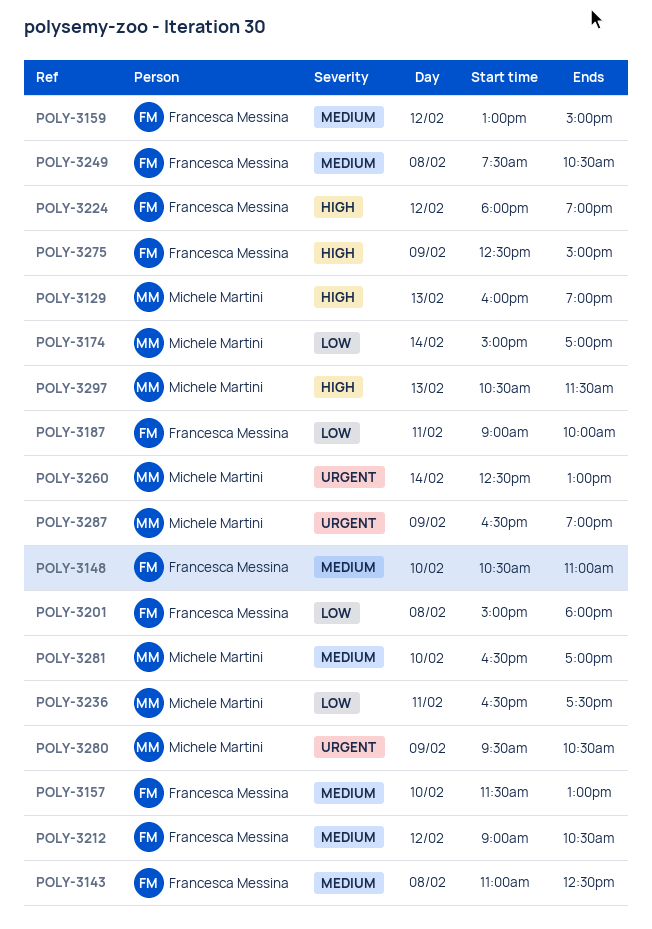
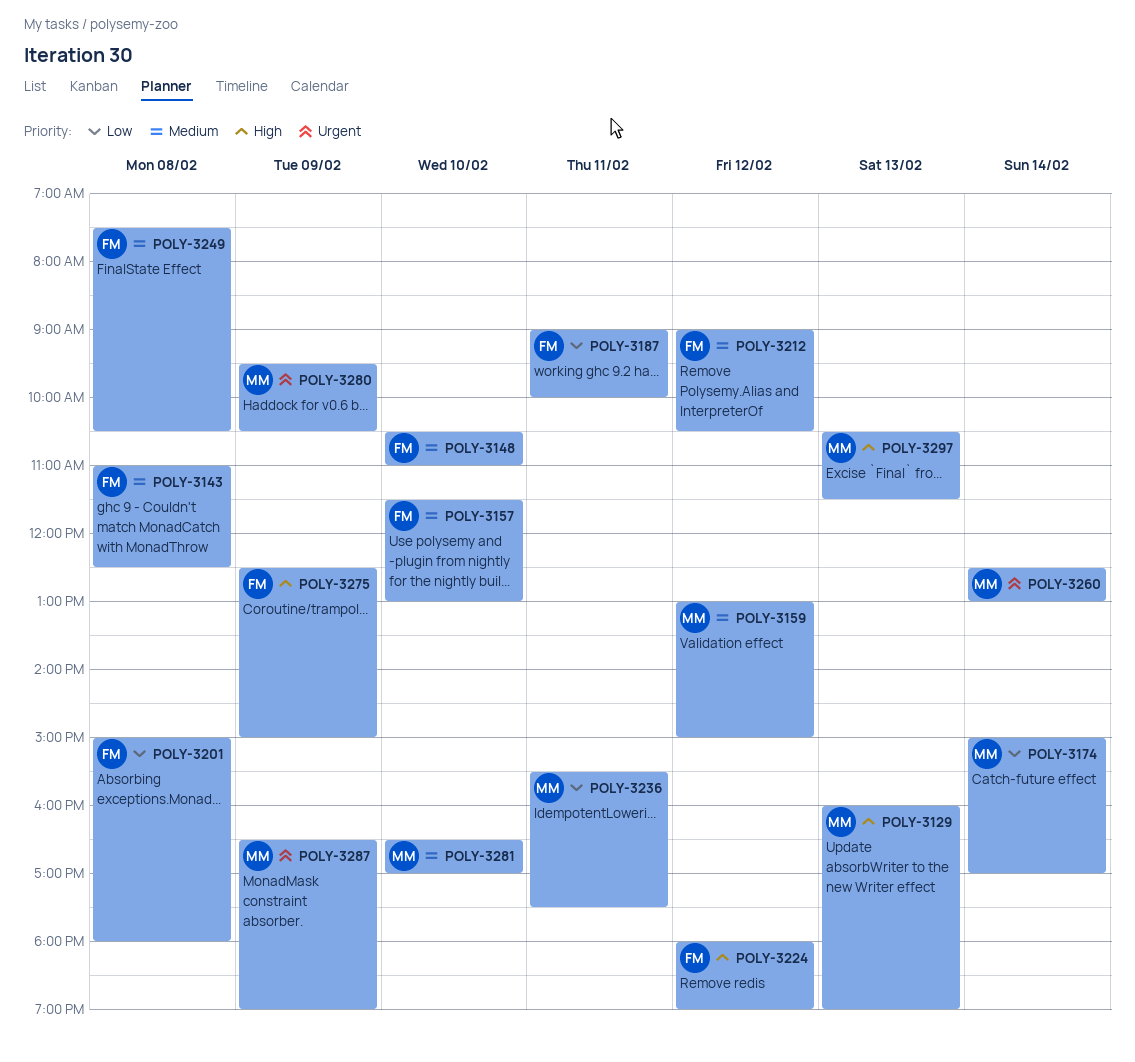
POLY-3159, owner: Francesca Messina -> Michele Martini
POLY-3236, begins: 16:30 -> 15:30

